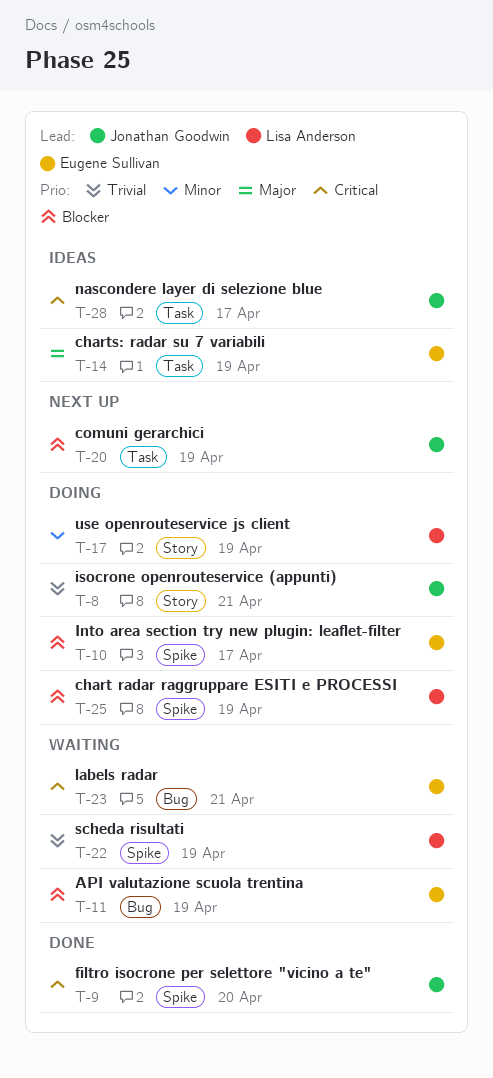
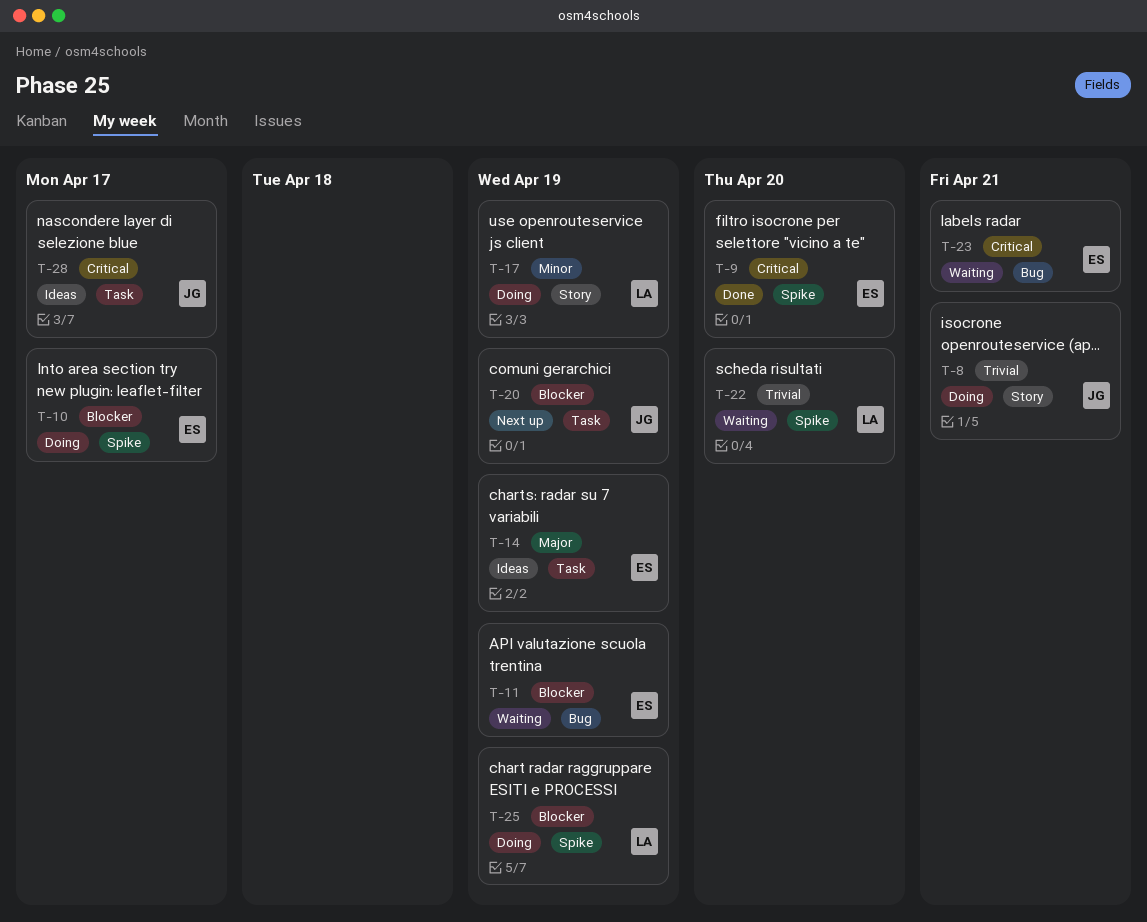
T-9, owner: Jonathan Goodwin -> Eugene Sullivan
T-22, due: Apr 19 -> Apr 20

